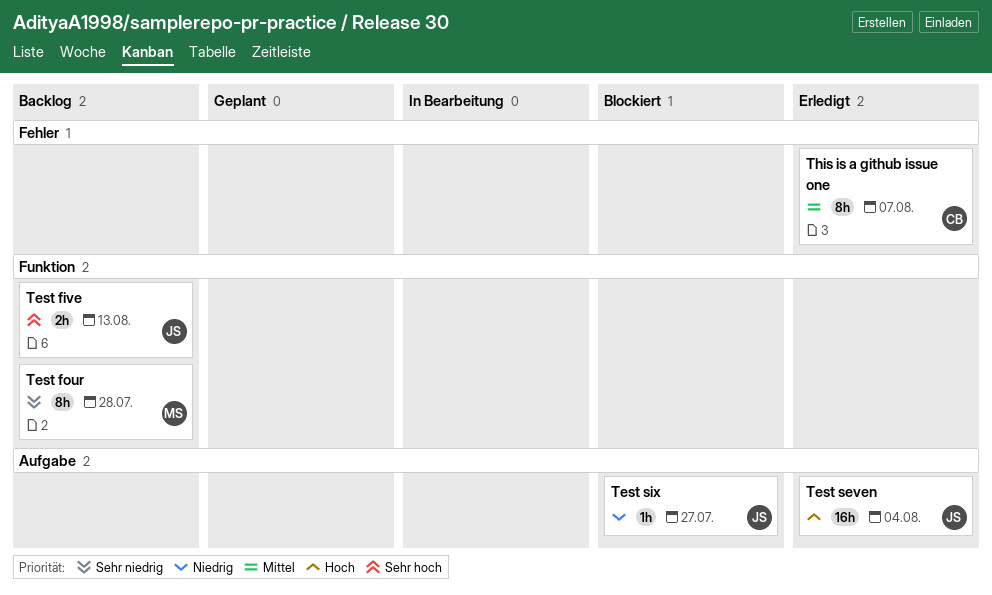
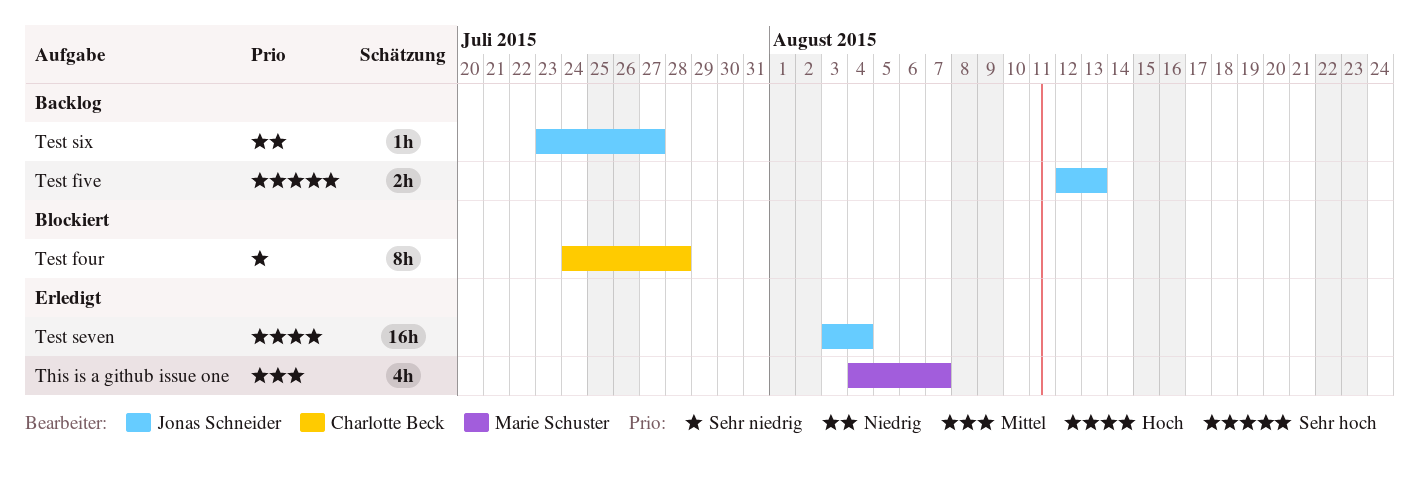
Test four, status: Backlog -> Blockiert
Test four, owner: Marie Schuster -> Charlotte Beck
Test six, status: Blockiert -> Backlog
This is a github issue one, owner: Charlotte Beck -> Marie Schuster
This is a github issue one, estimate: 8h -> 4h

